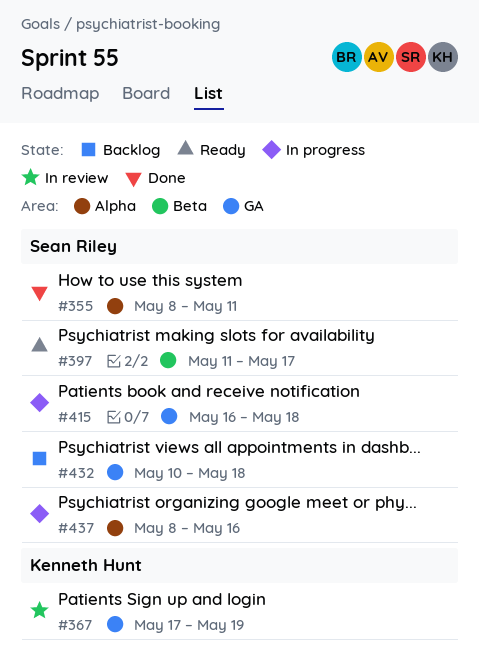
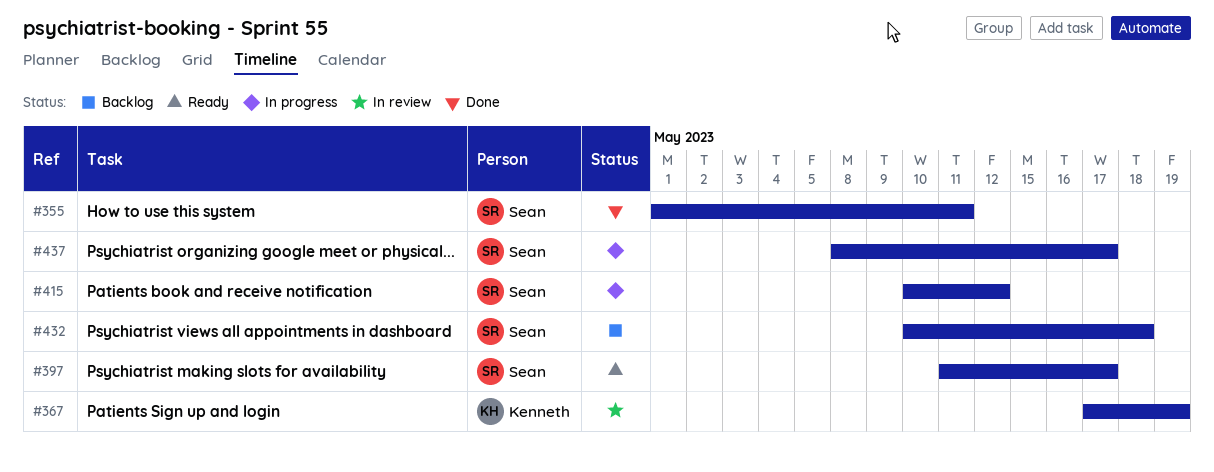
#355, start: May 8 -> May 1
#415, start: May 16 -> May 10
#415, due: May 18 -> May 12
#437, due: May 16 -> May 17

